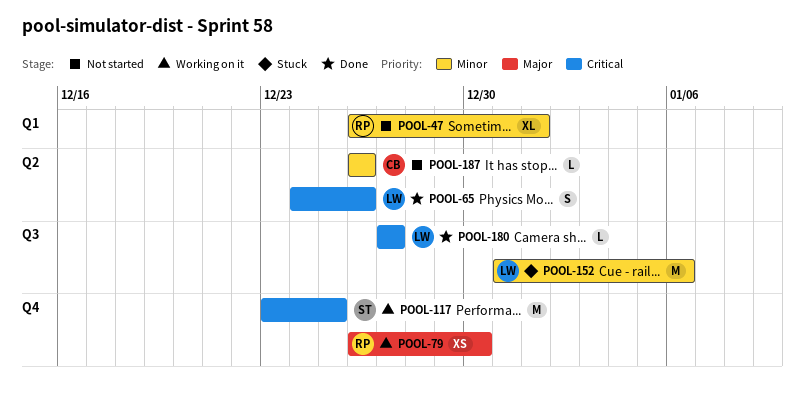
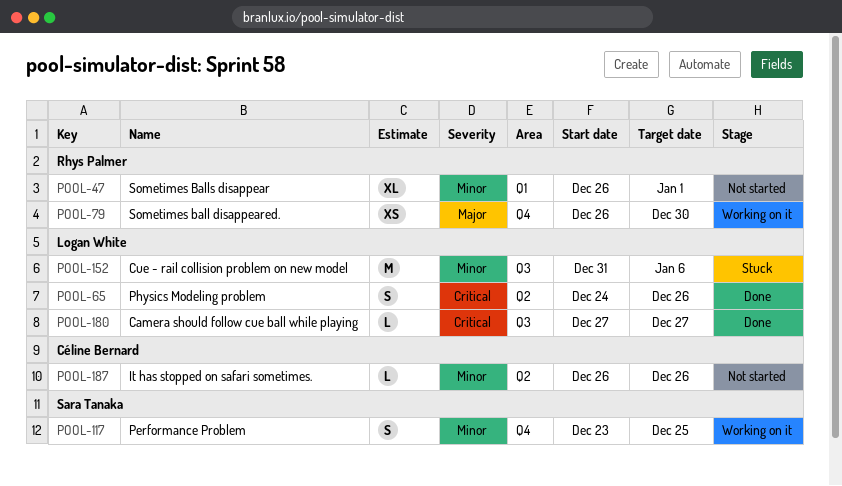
POOL-117, priority: Critical -> Minor
POOL-117, estimate: M -> S

